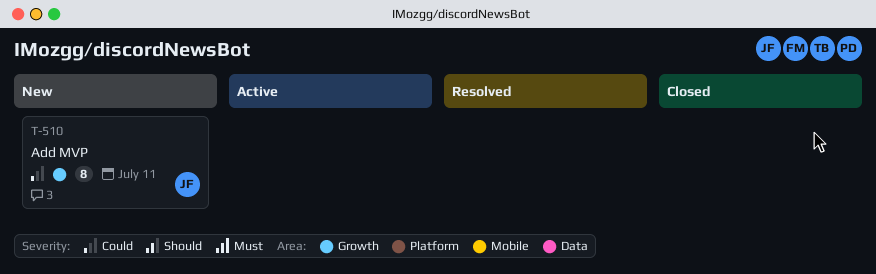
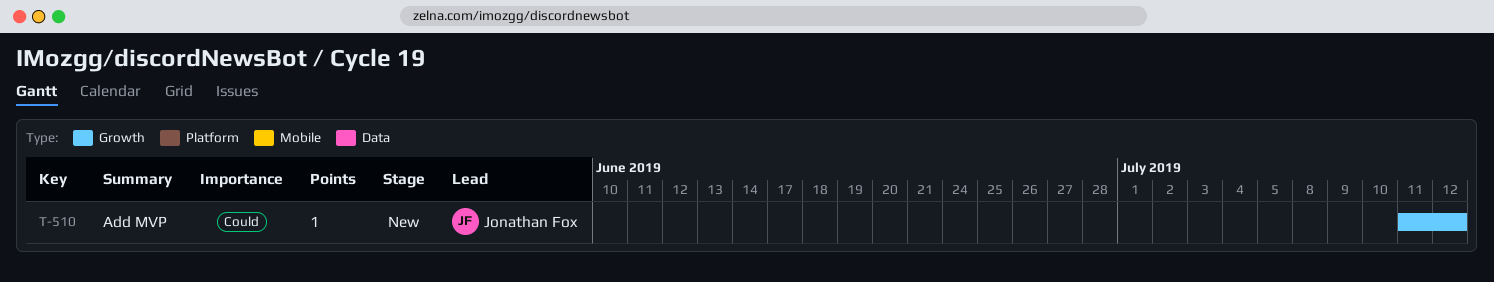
T-510, estimate: 8 -> 1
T-510, due: Jul 11 -> Jul 12

